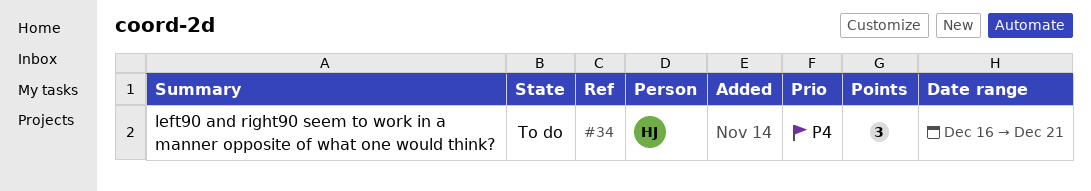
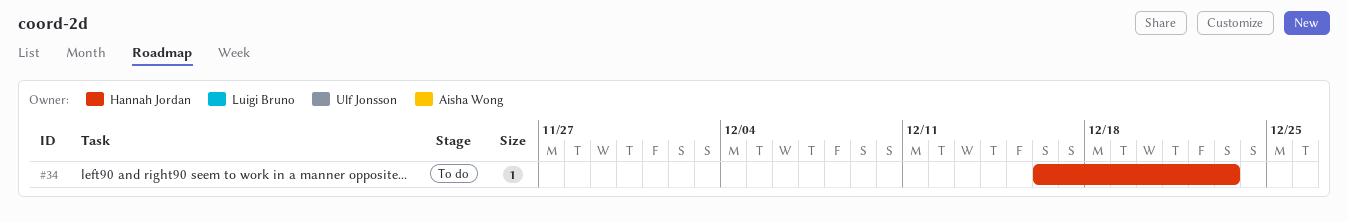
#34, estimate: 3 -> 1
#34, due: Dec 21 -> Dec 23

